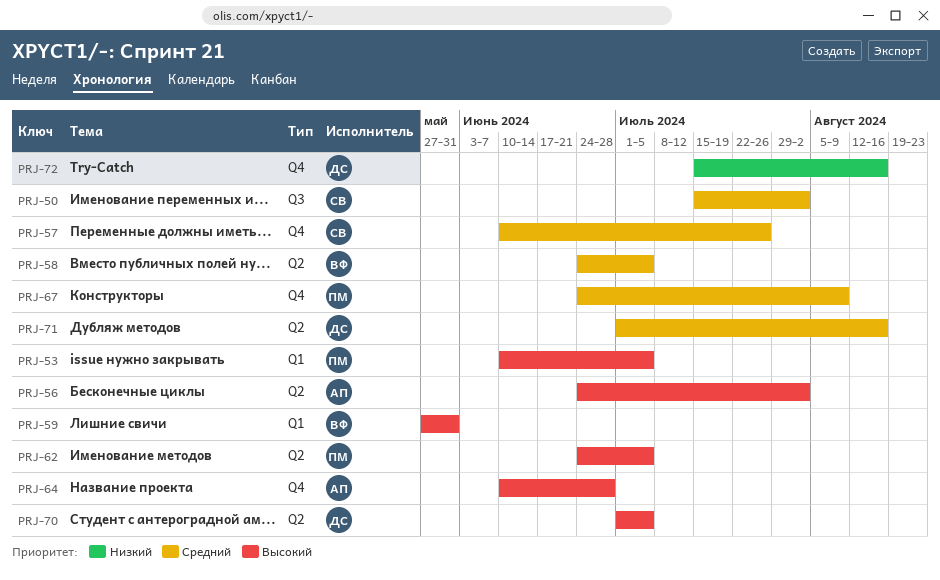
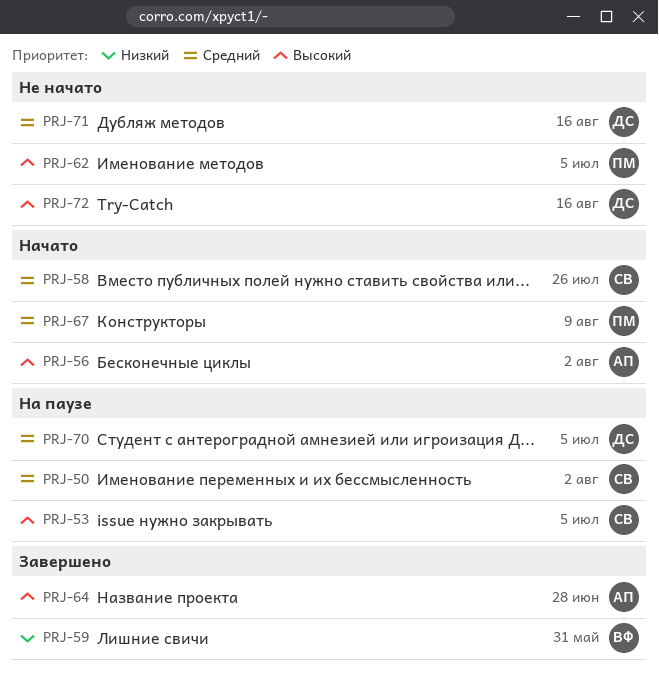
PRJ-53, owner: ПМ -> СВ
PRJ-57: present -> none
PRJ-58, owner: ВФ -> СВ
PRJ-58, due: Jul 5 -> Jul 26
PRJ-59, priority: Высокий -> Низкий
PRJ-70, priority: Высокий -> Средний
PRJ-72, priority: Низкий -> Высокий

